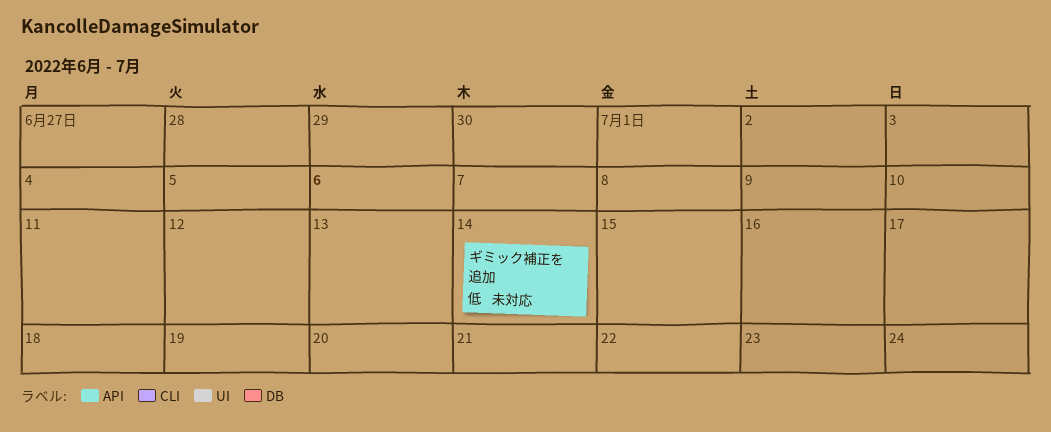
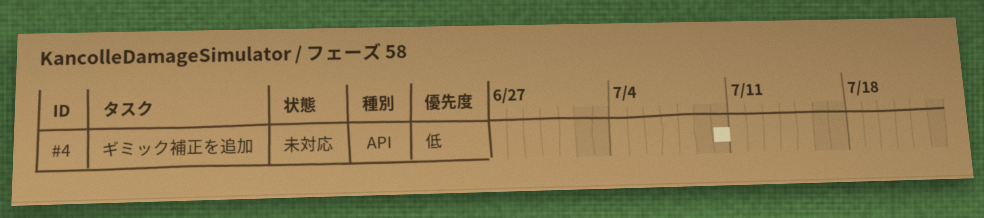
ギミック補正を追加, due: Jul 14 -> Jul 10

